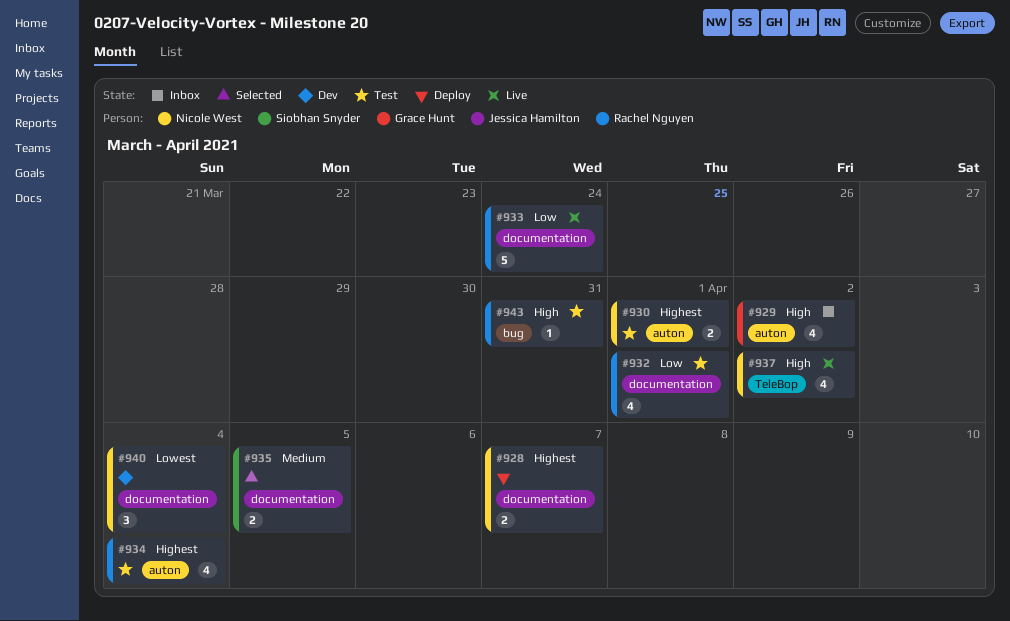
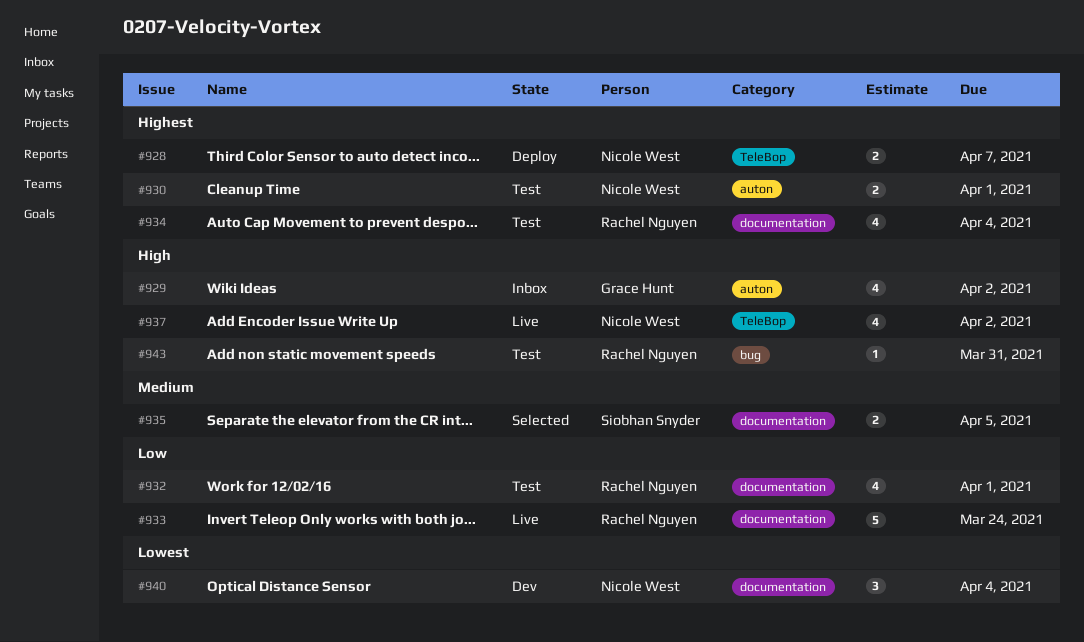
#928, label: documentation -> TeleBop
#934, label: auton -> documentation

